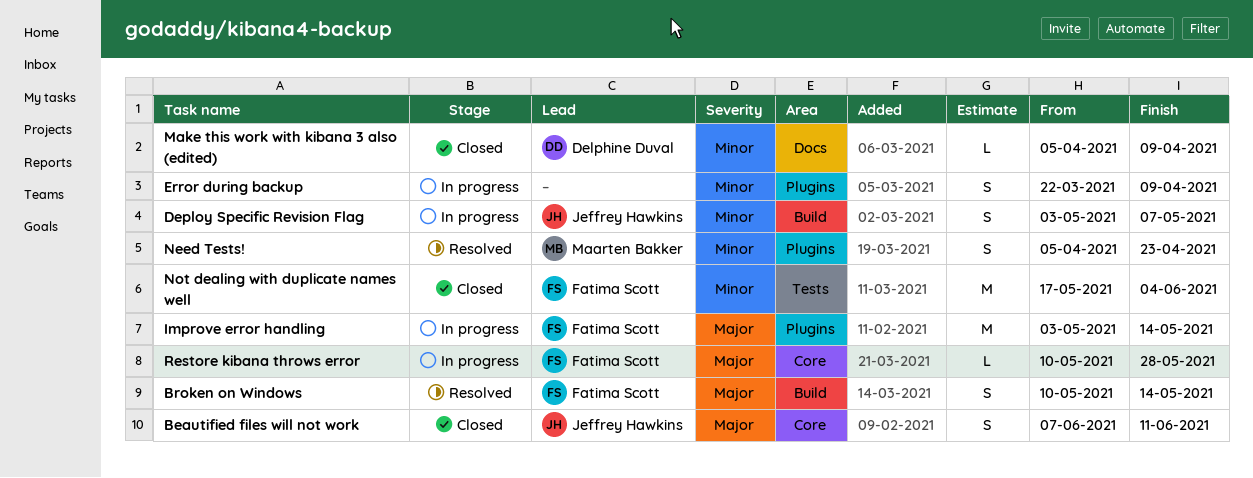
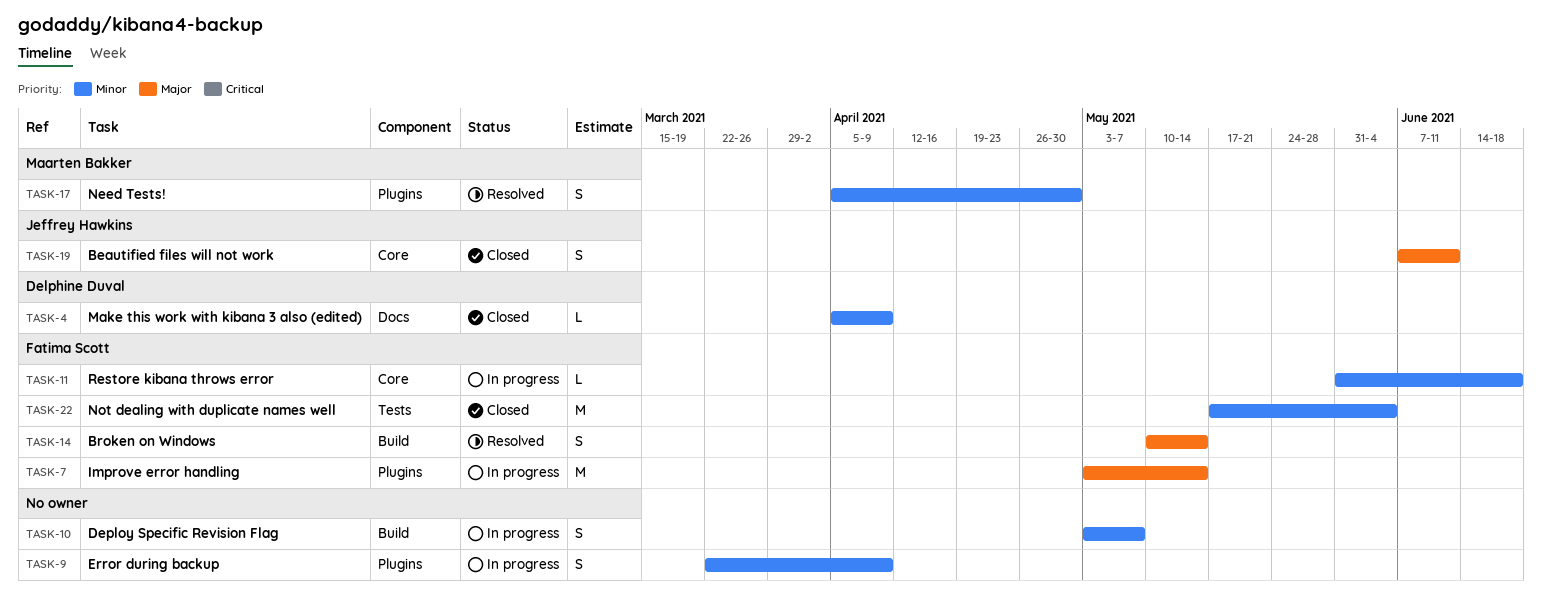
Deploy Specific Revision Flag, owner: Jeffrey Hawkins -> none
Need Tests!, due: Apr 23 -> Apr 30
Restore kibana throws error, priority: Major -> Minor
Restore kibana throws error, start: May 10 -> May 31
Restore kibana throws error, due: May 28 -> Jun 18

